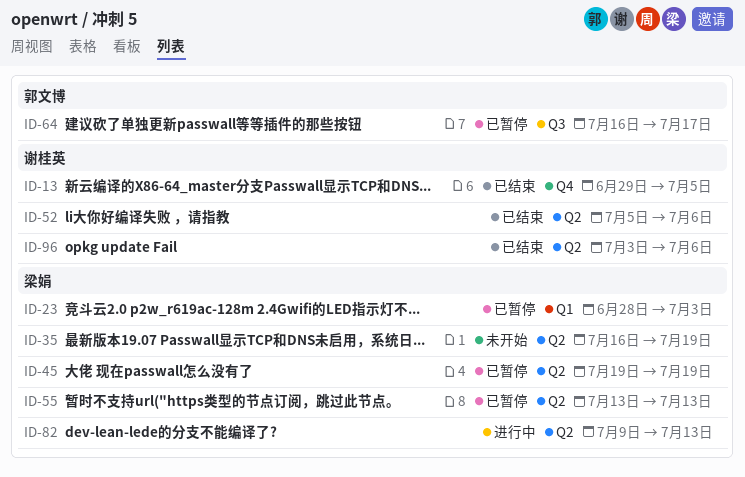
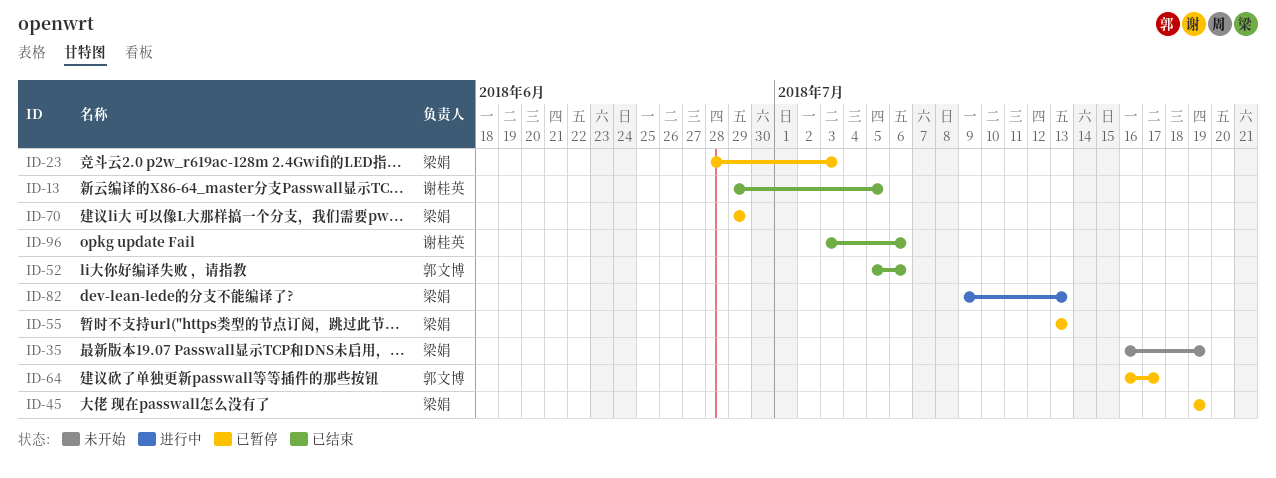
ID-52, owner: 谢桂英 -> 郭文博
ID-70: none -> present

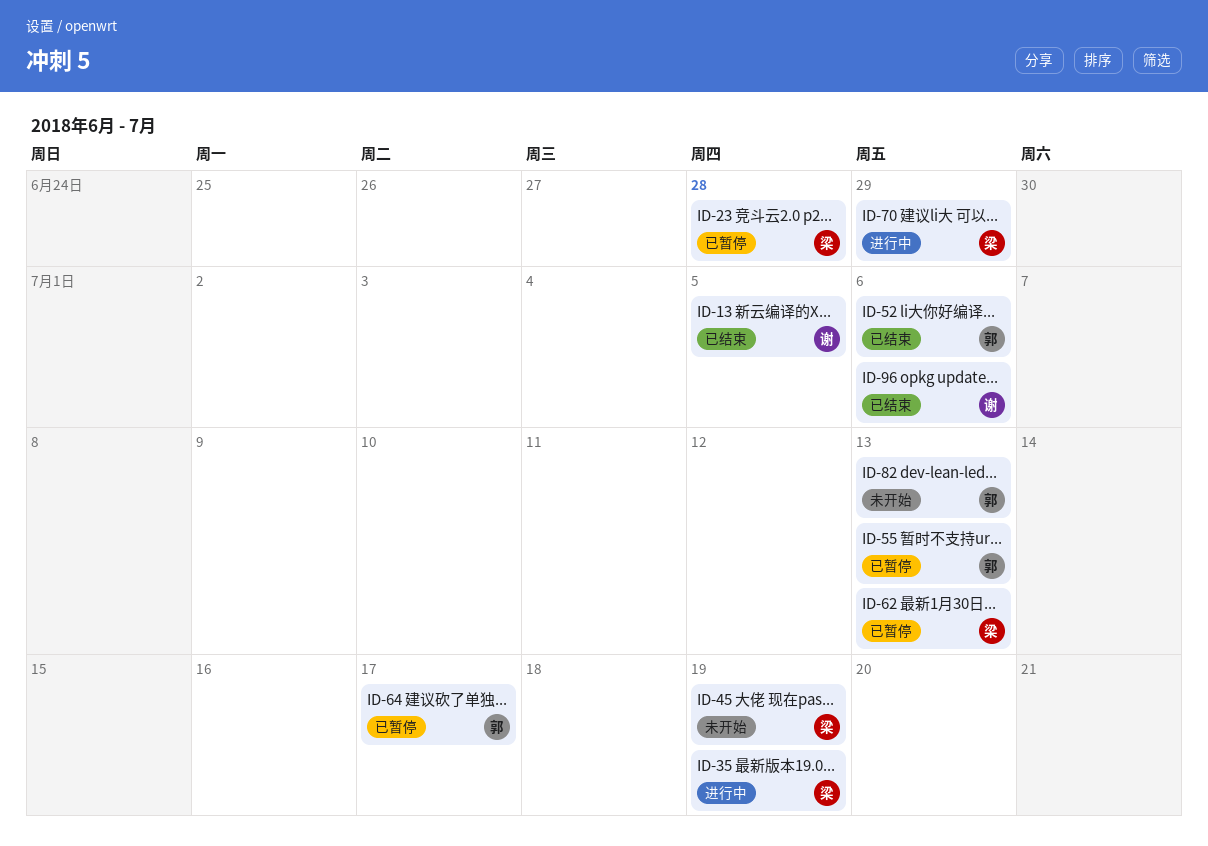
ID-23, due: Jul 3 -> Jun 28
ID-35, status: 未开始 -> 进行中
ID-45, status: 已暂停 -> 未开始
ID-55, owner: 梁娟 -> 郭文博
ID-62: none -> present
ID-70, status: 已暂停 -> 进行中
ID-82, status: 进行中 -> 未开始
ID-82, owner: 梁娟 -> 郭文博

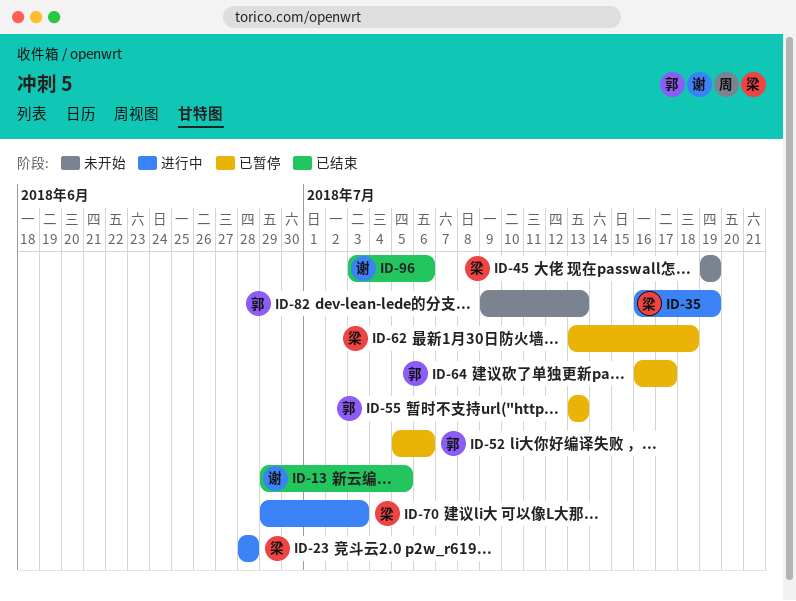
ID-23, status: 已暂停 -> 进行中
ID-52, status: 已结束 -> 已暂停
ID-62, due: Jul 13 -> Jul 18
ID-70, due: Jun 29 -> Jul 3

